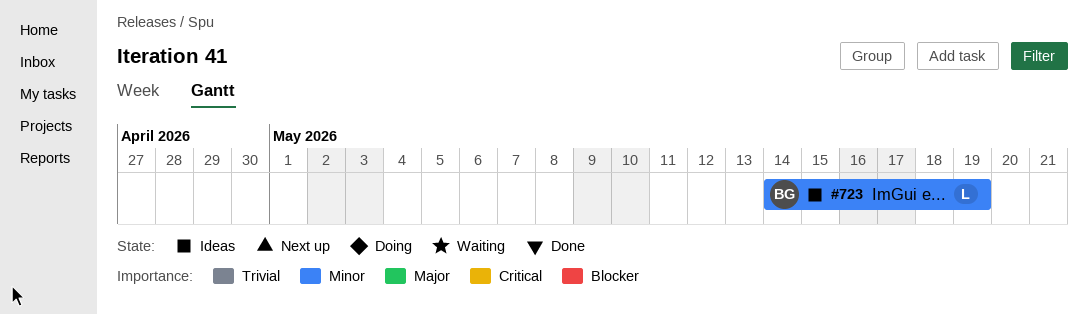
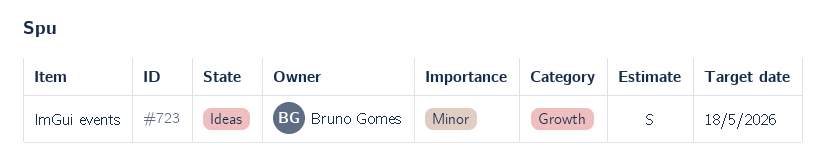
#723, estimate: L -> S
#723, due: May 19 -> May 18

